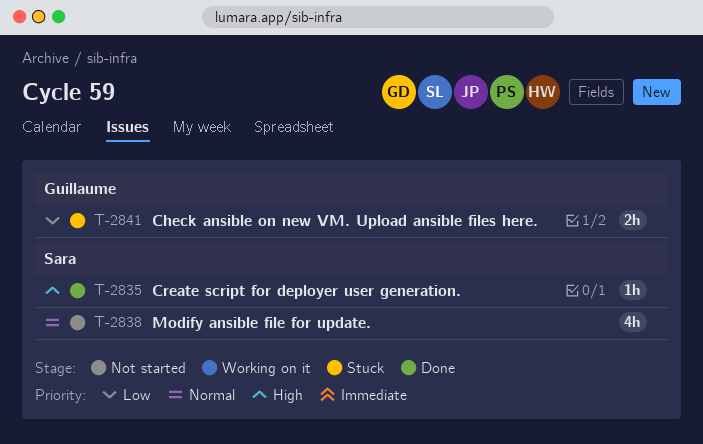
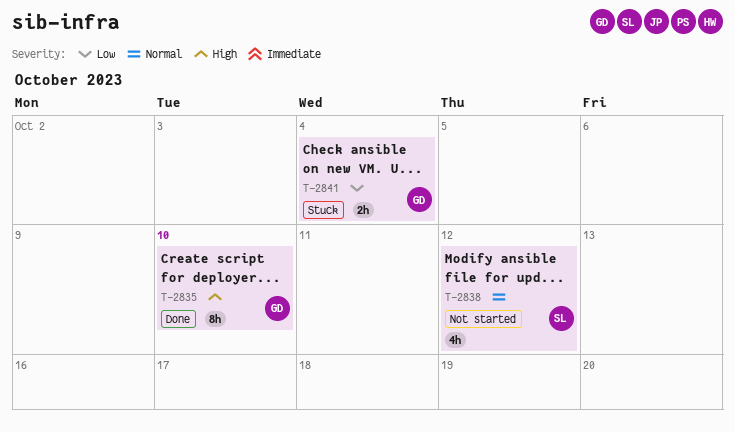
T-2835, owner: Sara -> Guillaume
T-2835, estimate: 1h -> 8h

